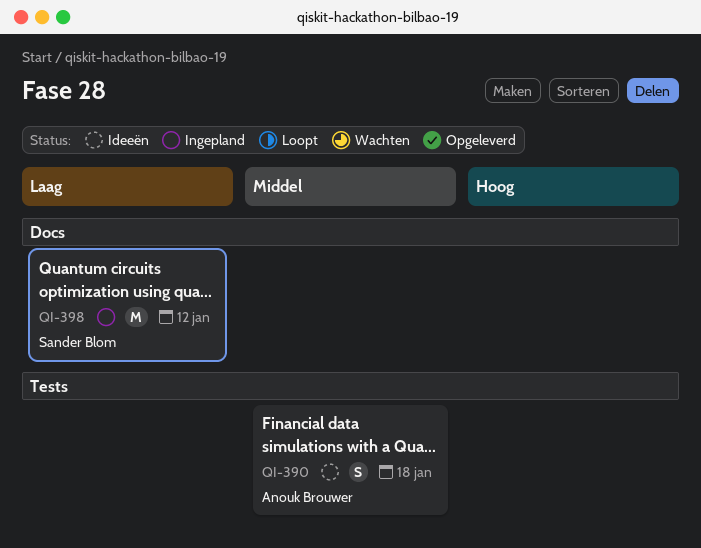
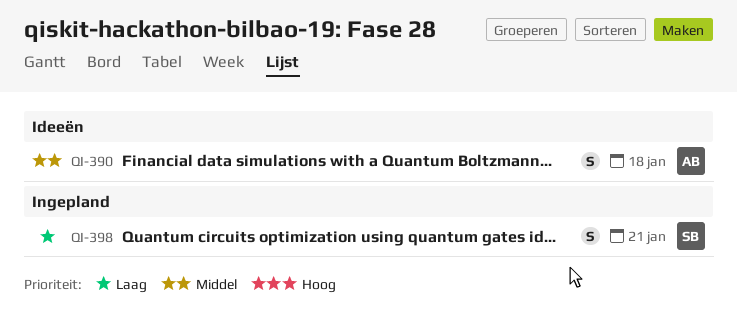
QI-398, estimate: M -> S
QI-398, due: Jan 12 -> Jan 21

